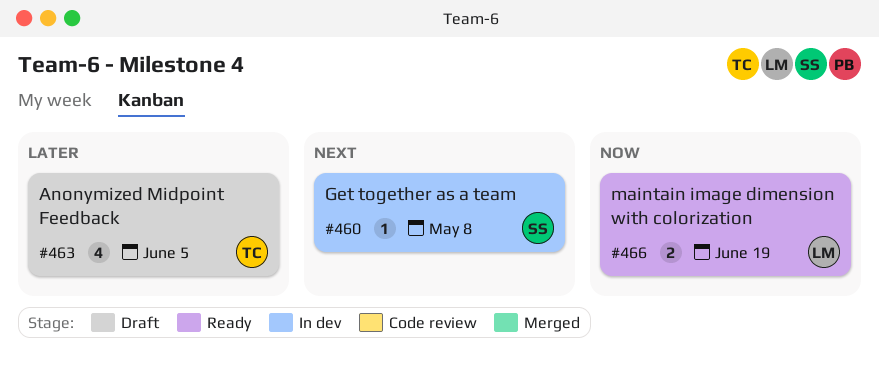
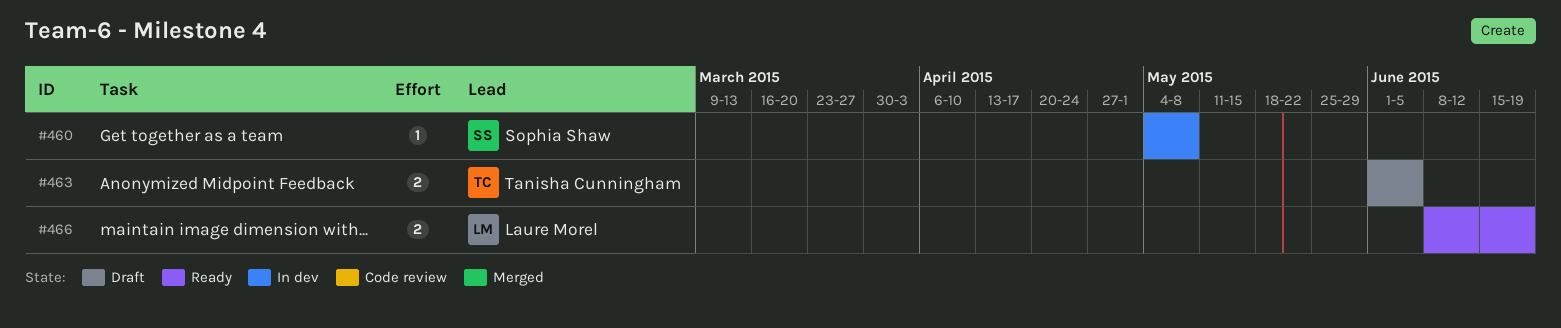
#463, estimate: 4 -> 2

